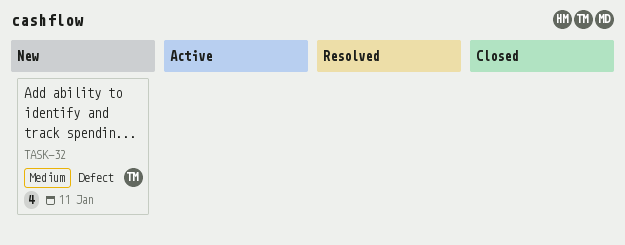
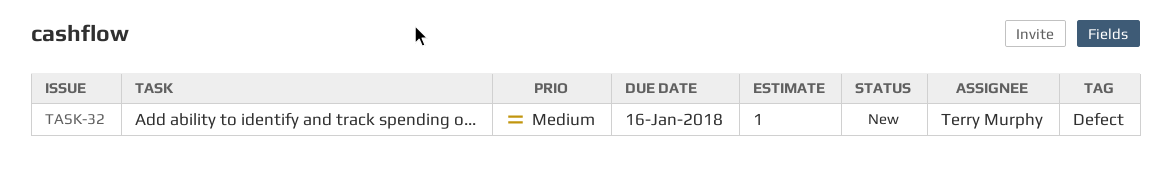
TASK-32, estimate: 4 -> 1
TASK-32, due: Jan 11 -> Jan 16

